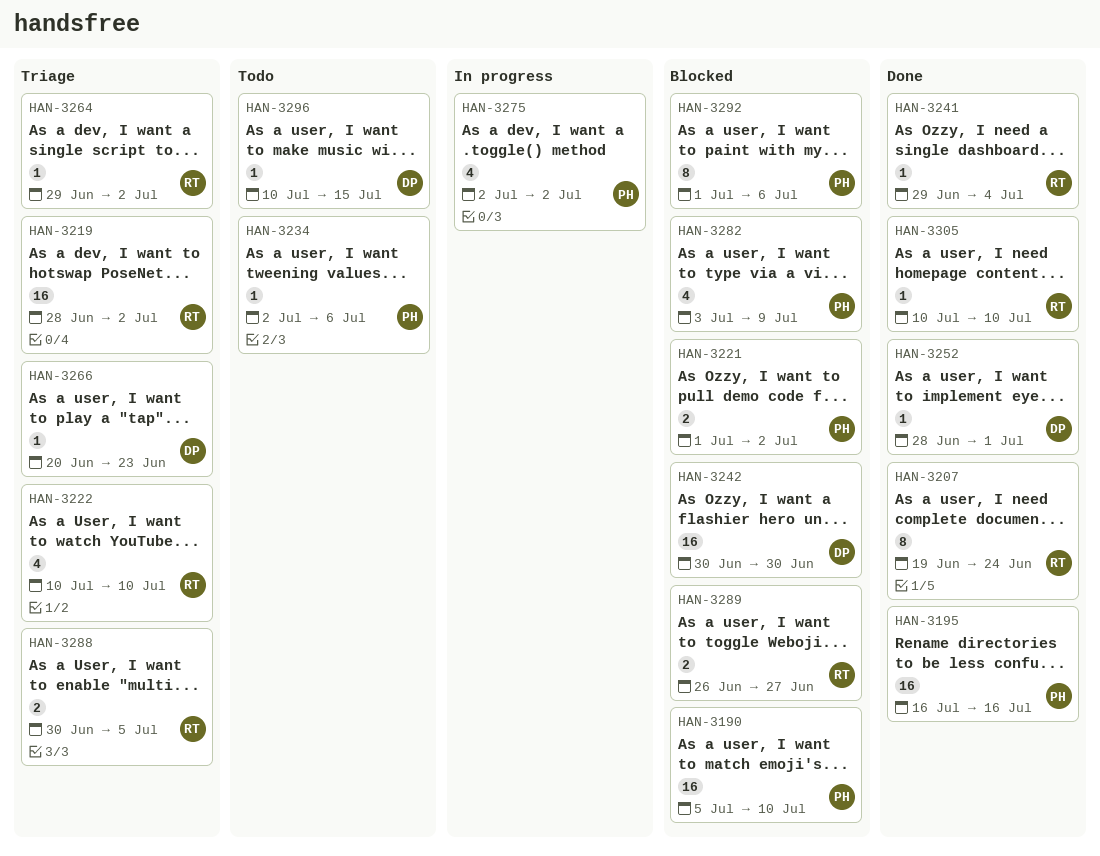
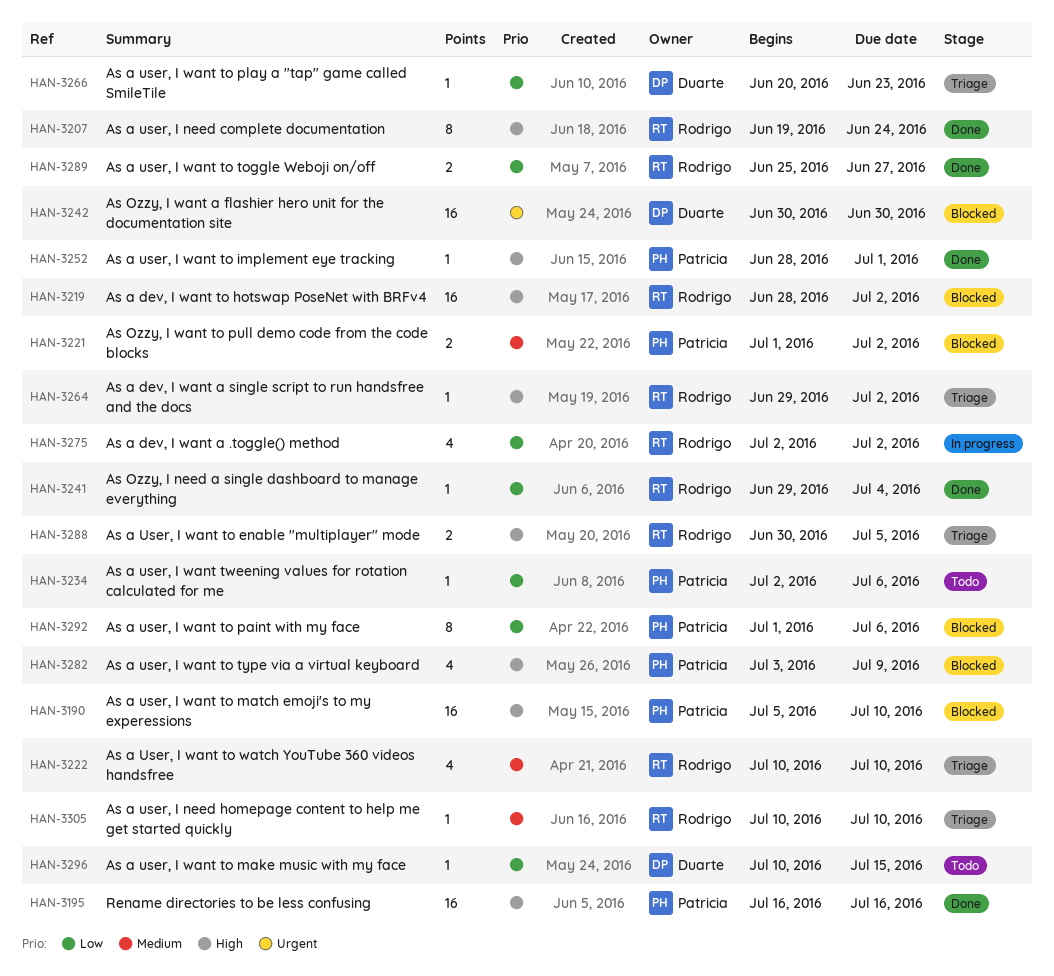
HAN-3219, status: Triage -> Blocked
HAN-3252, owner: Duarte -> Patricia
HAN-3275, owner: Patricia -> Rodrigo
HAN-3289, status: Blocked -> Done
HAN-3289, start: Jun 26 -> Jun 25
HAN-3305, status: Done -> Triage

